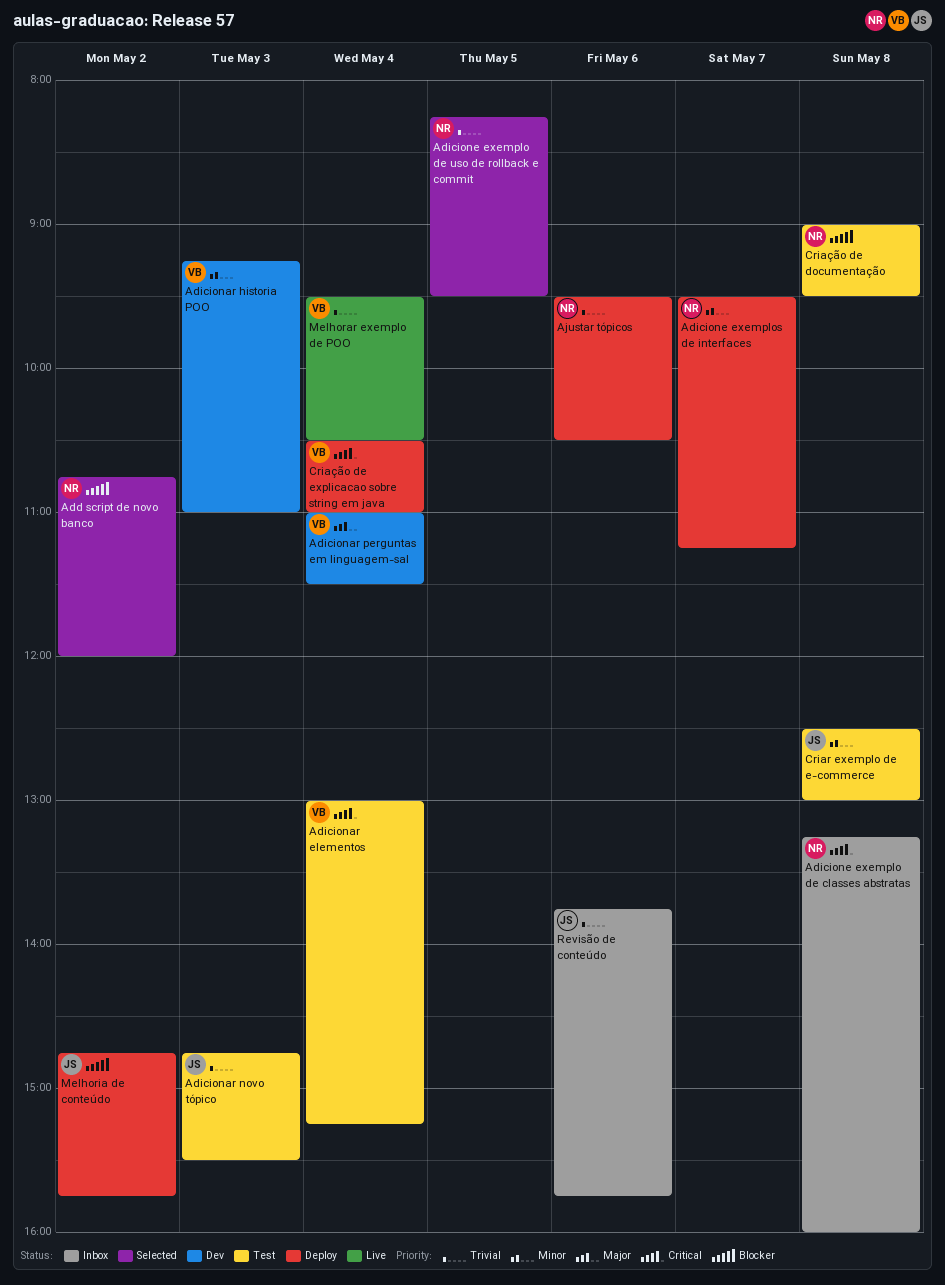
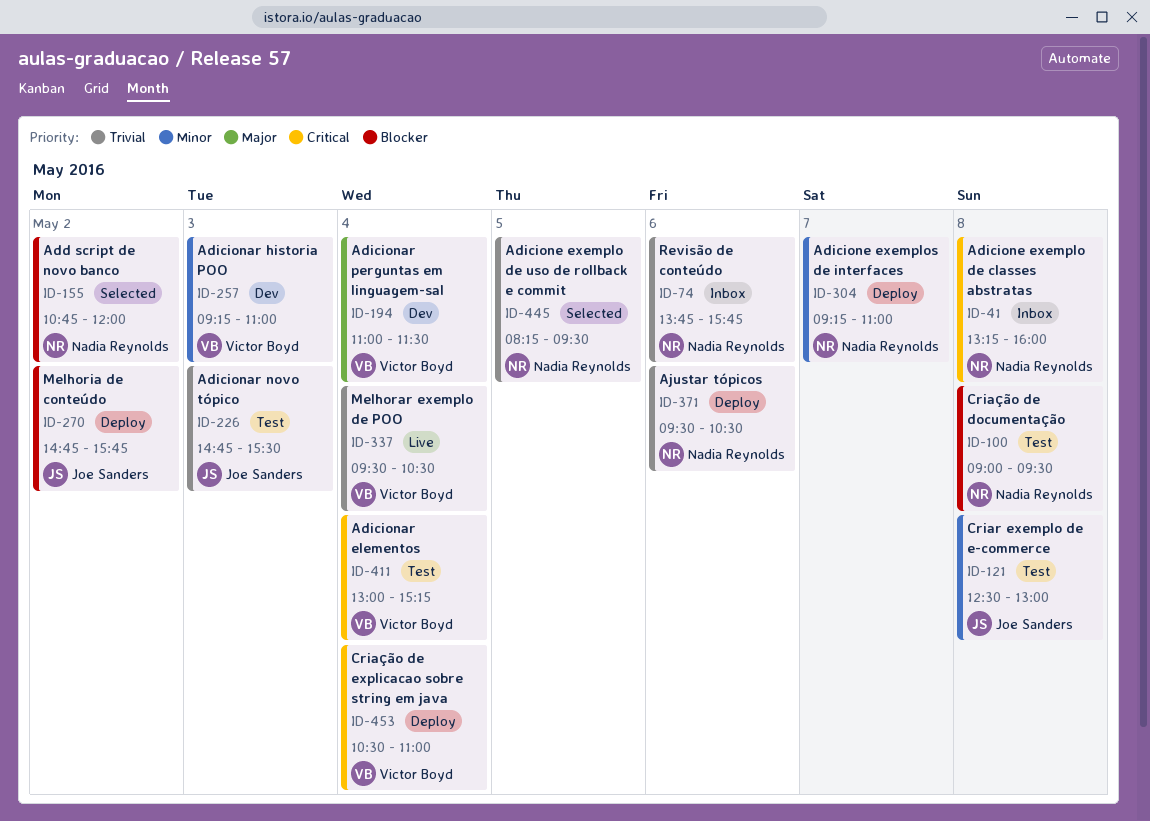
Adicione exemplos de interfaces, begins: 09:30 -> 09:15
Adicione exemplos de interfaces, ends: 11:15 -> 11:00
Revisão de conteúdo, owner: Joe Sanders -> Nadia Reynolds

